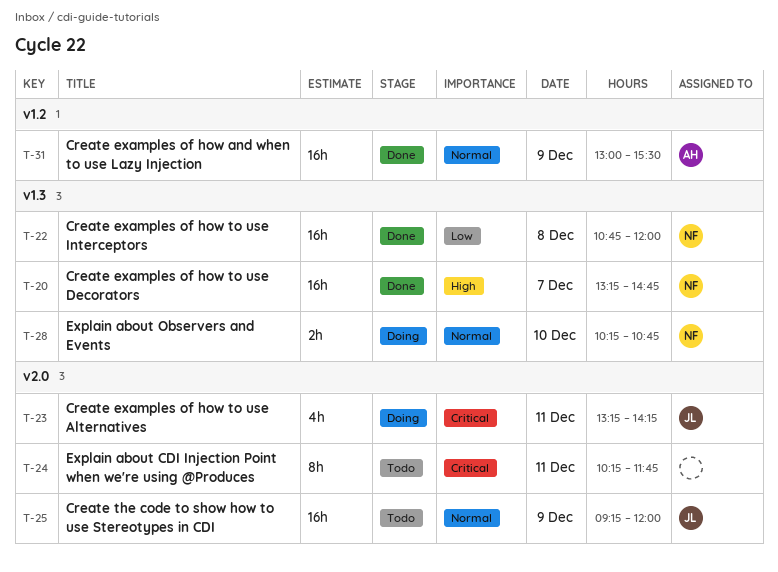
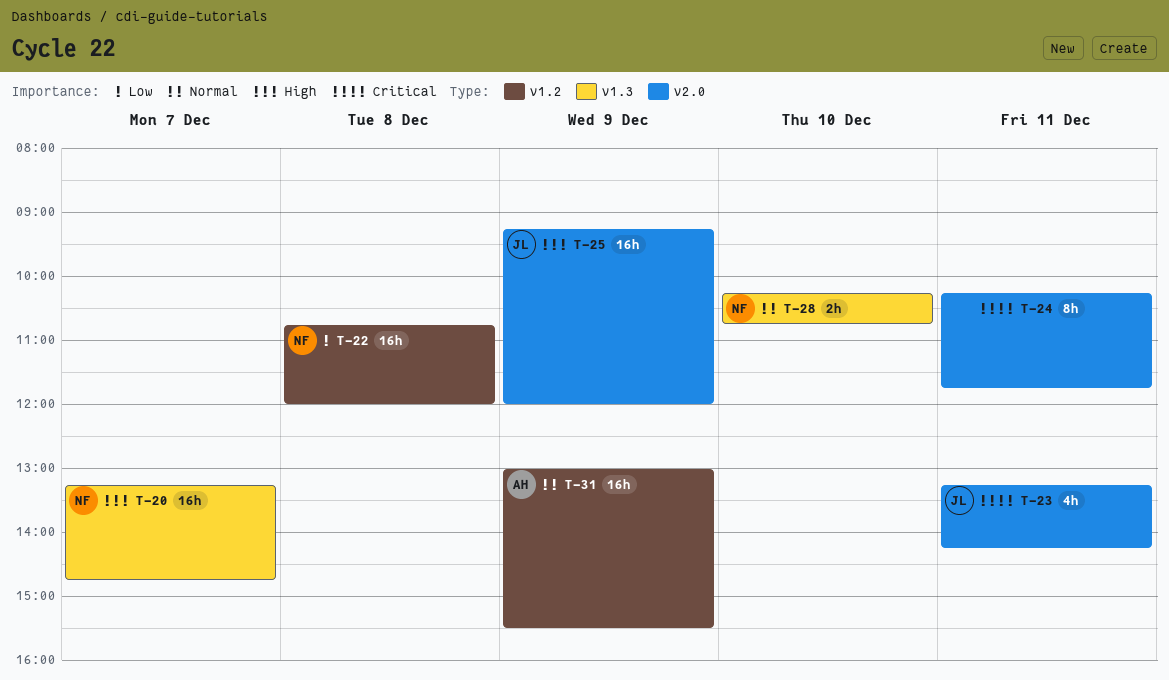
T-22, label: v1.3 -> v1.2
T-25, priority: Normal -> High

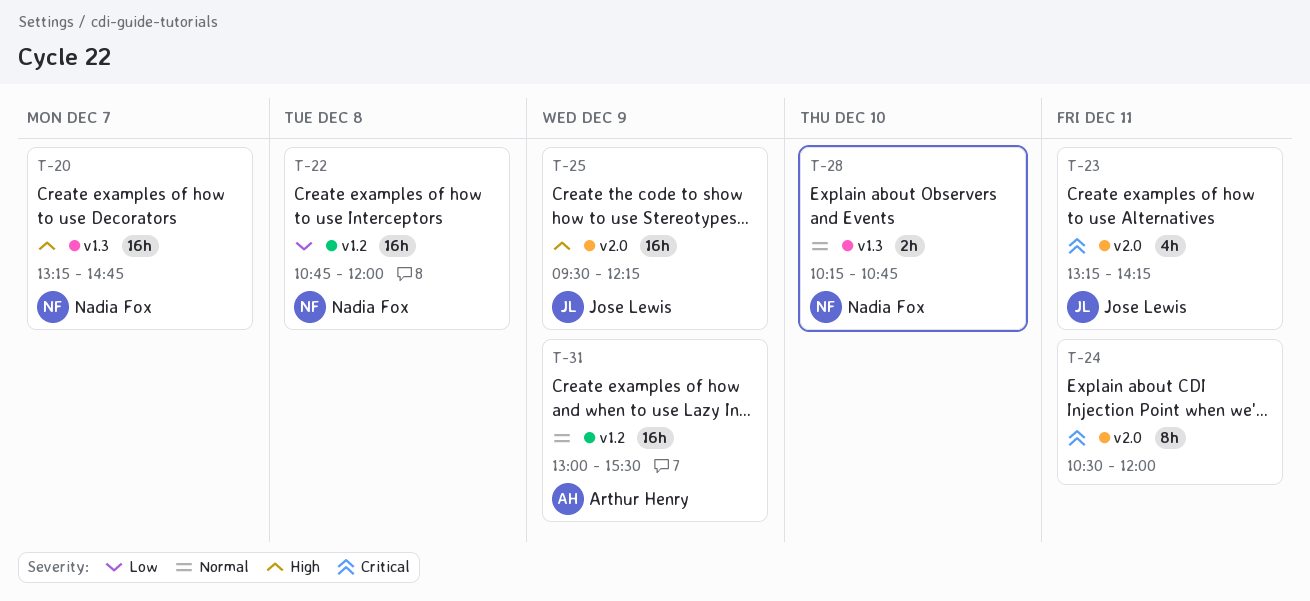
T-24, begins: 10:15 -> 10:30
T-24, ends: 11:45 -> 12:00
T-25, begins: 09:15 -> 09:30
T-25, ends: 12:00 -> 12:15

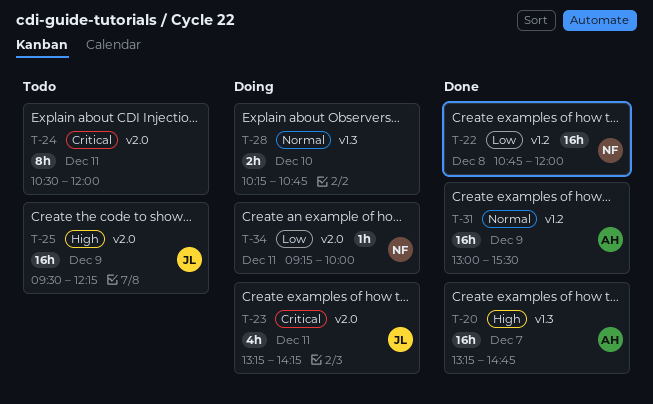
T-20, owner: Nadia Fox -> Arthur Henry
T-28, owner: Nadia Fox -> none
T-34: none -> present

